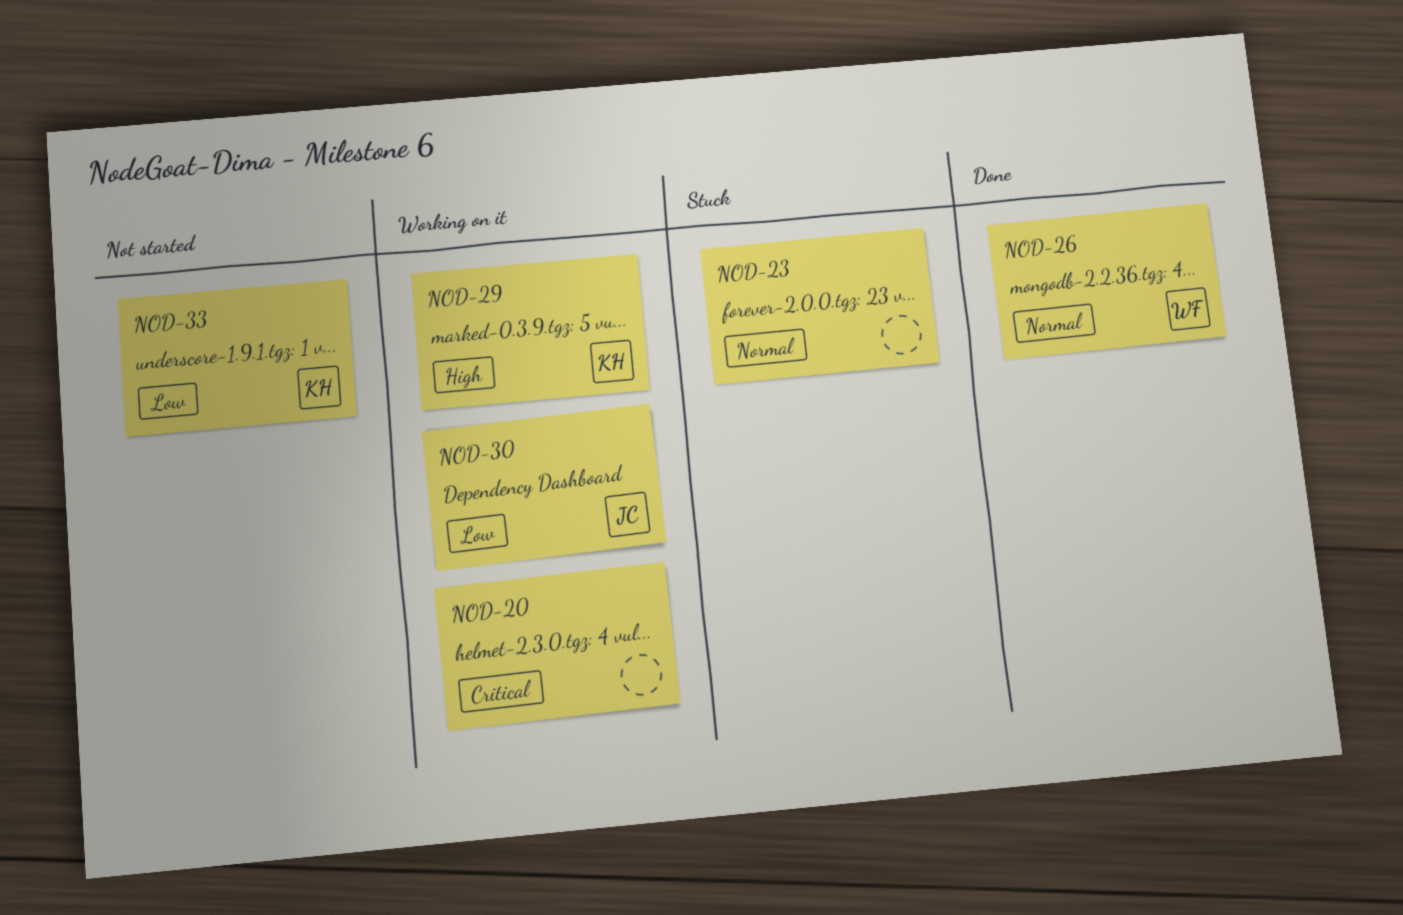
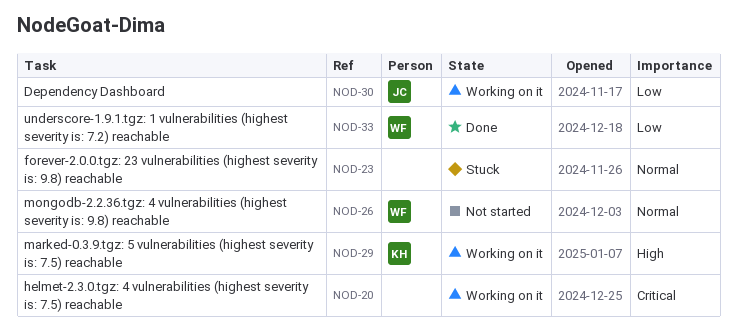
NOD-26, status: Done -> Not started
NOD-33, status: Not started -> Done
NOD-33, owner: KH -> WF

